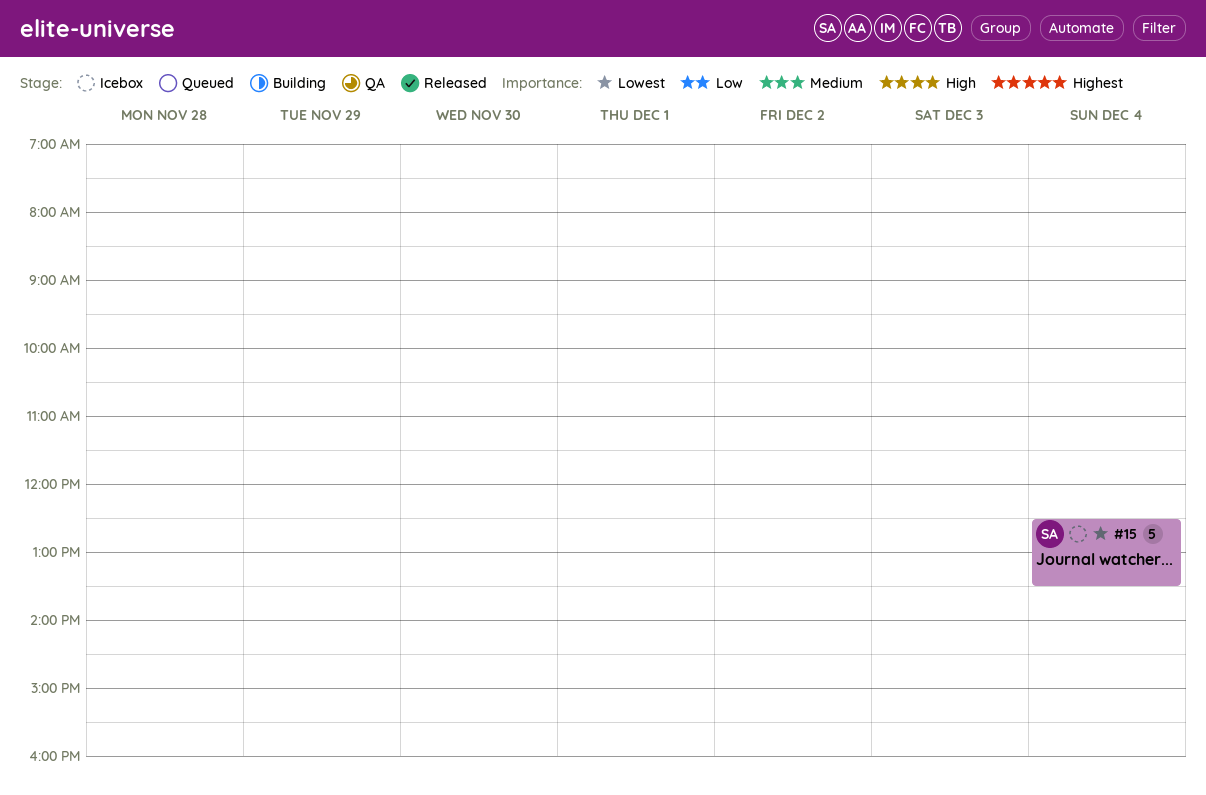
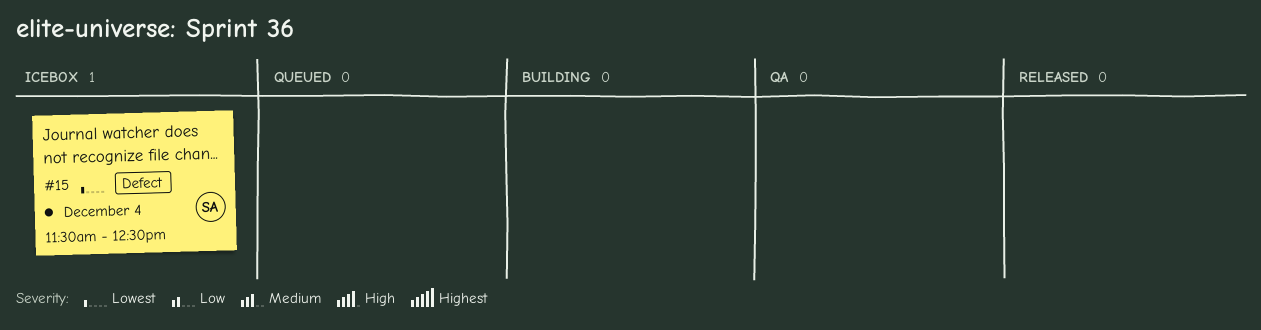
#15, estimate: 5 -> 1
#15, begins: 12:30 -> 11:30
#15, ends: 13:30 -> 12:30

